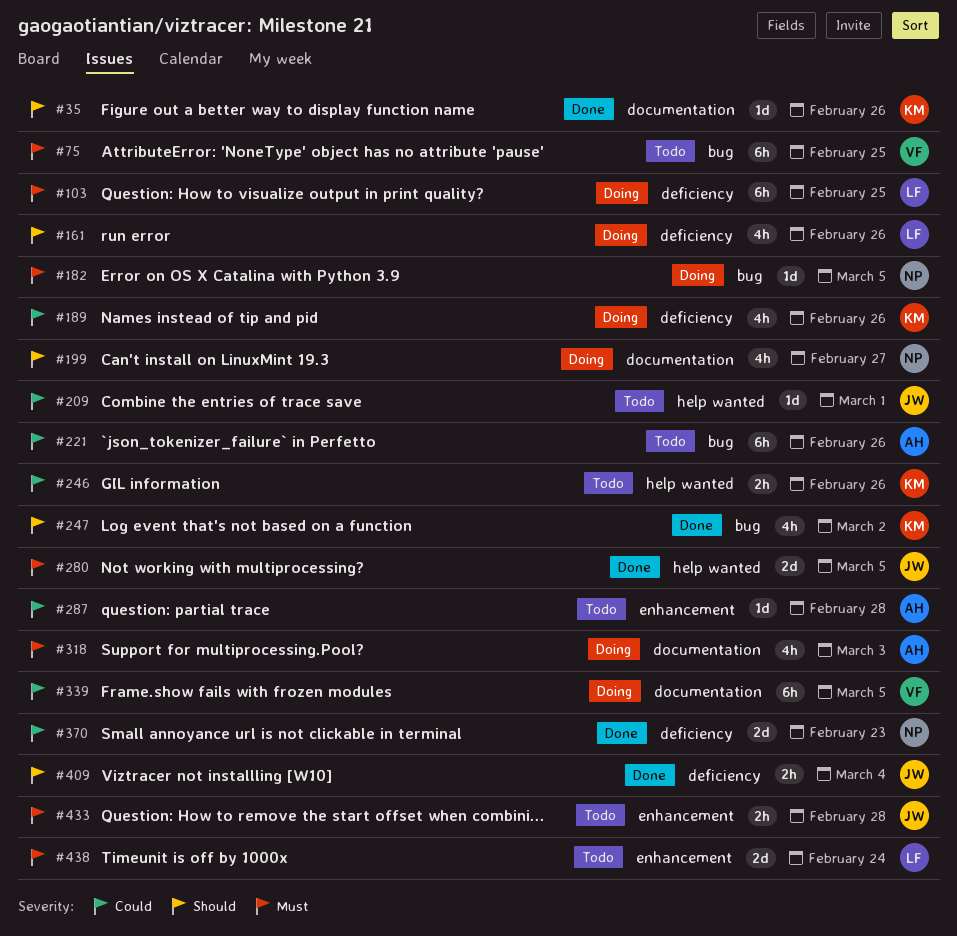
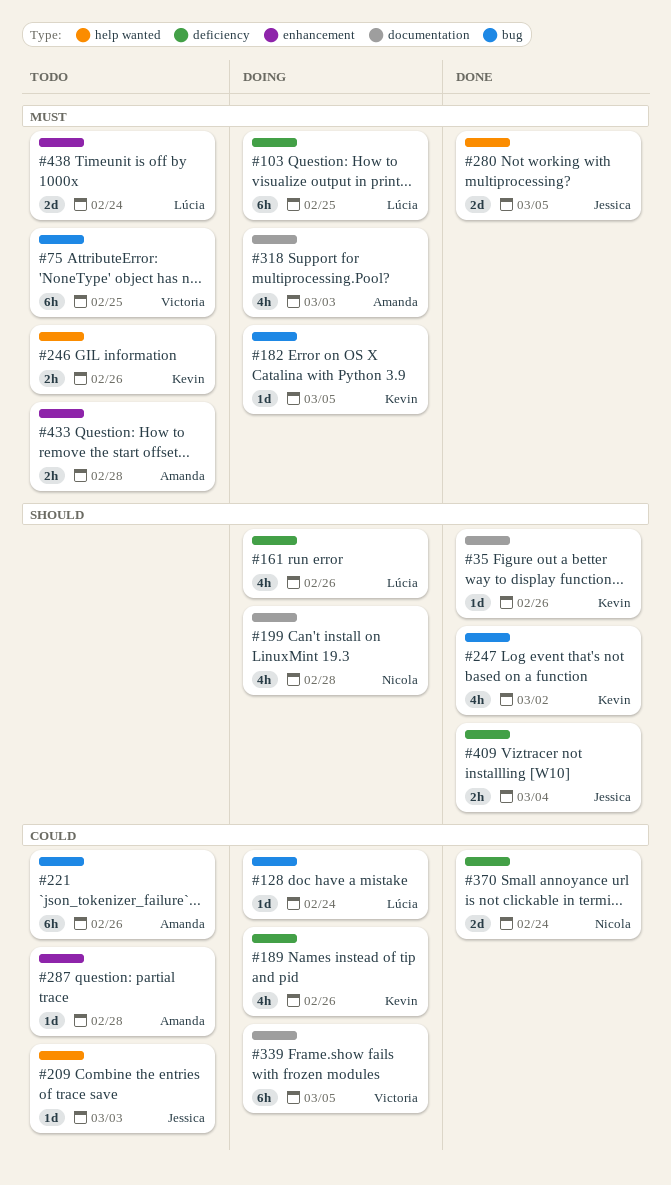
#128: none -> present
#182, owner: Nicola -> Kevin
#199, due: Feb 27 -> Feb 28
#209, due: Mar 1 -> Mar 3
#246, priority: Could -> Must
#370, due: Feb 23 -> Feb 24
#433, owner: Jessica -> Amanda

